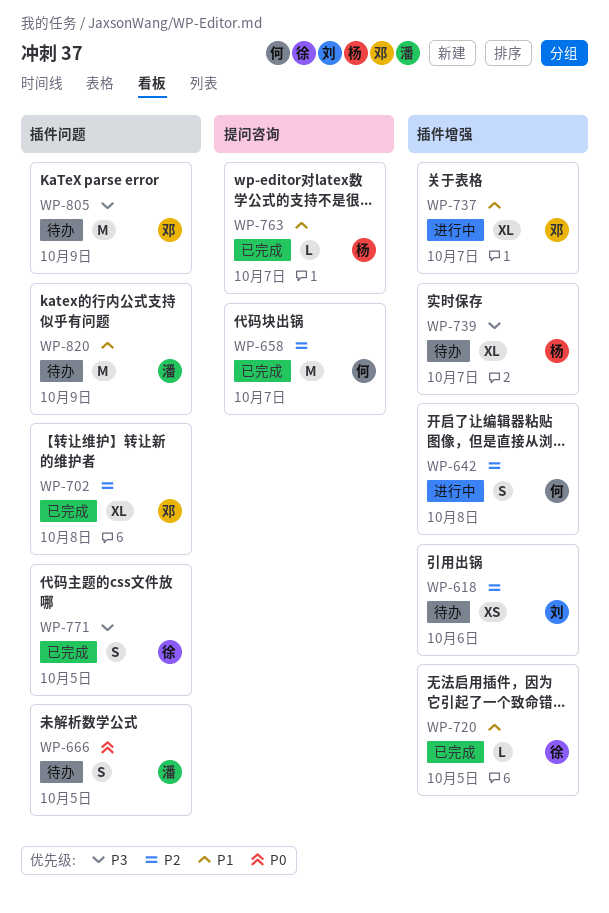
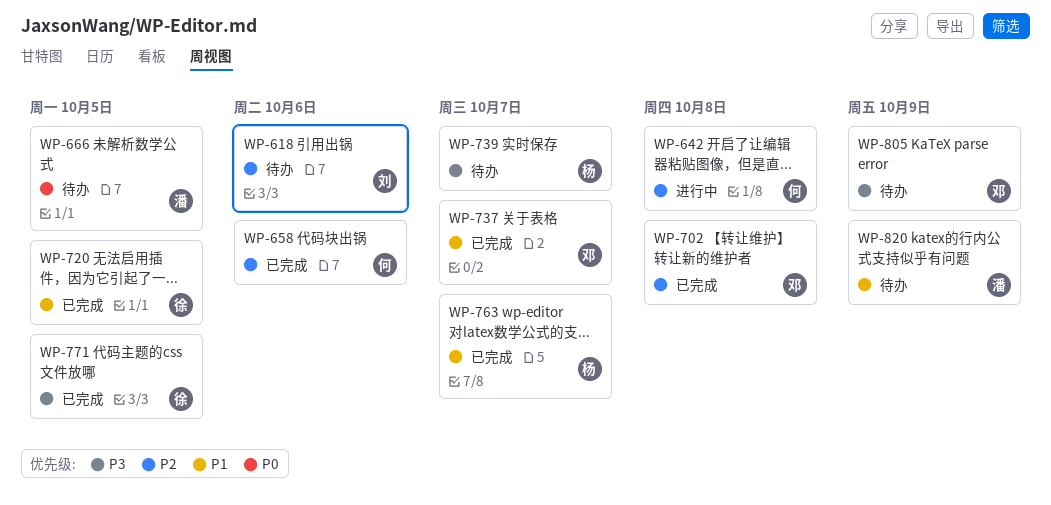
WP-658, due: Oct 7 -> Oct 6
WP-737, status: 进行中 -> 已完成

